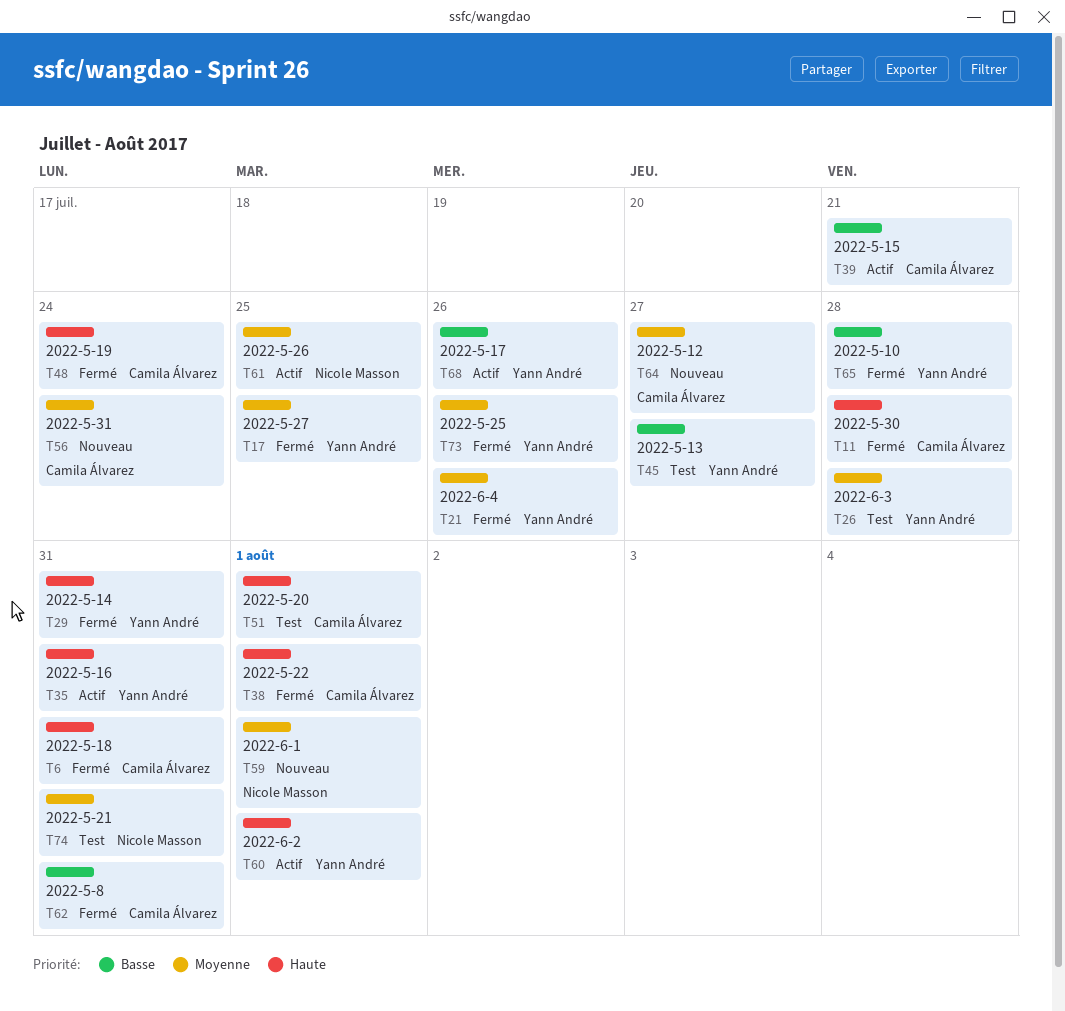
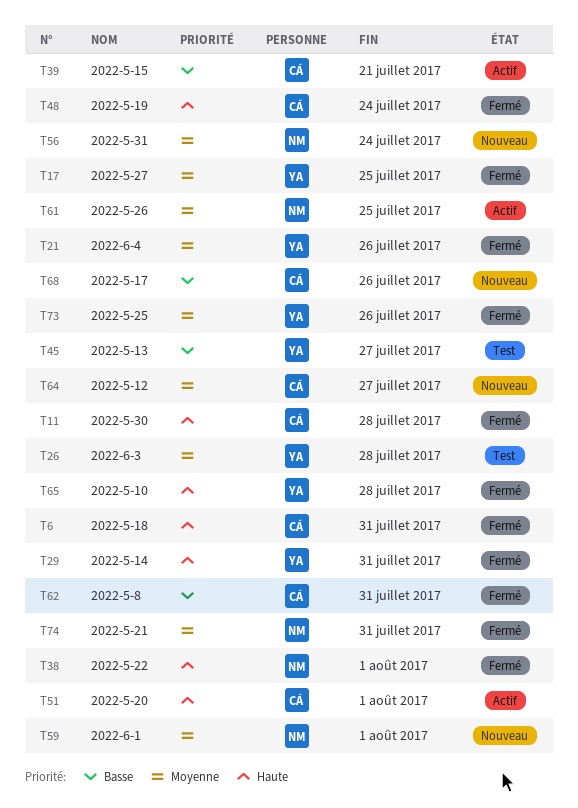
T35: present -> none
T38, owner: Camila Álvarez -> Nicole Masson
T51, status: Test -> Actif
T56, owner: Camila Álvarez -> Nicole Masson
T60: present -> none
T65, priority: Basse -> Haute
T68, status: Actif -> Nouveau
T68, owner: Yann André -> Camila Álvarez
T74, status: Test -> Fermé

